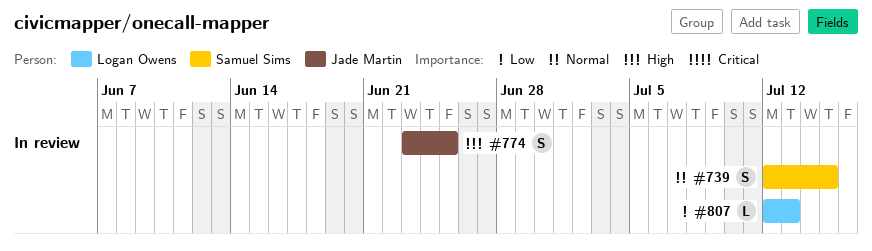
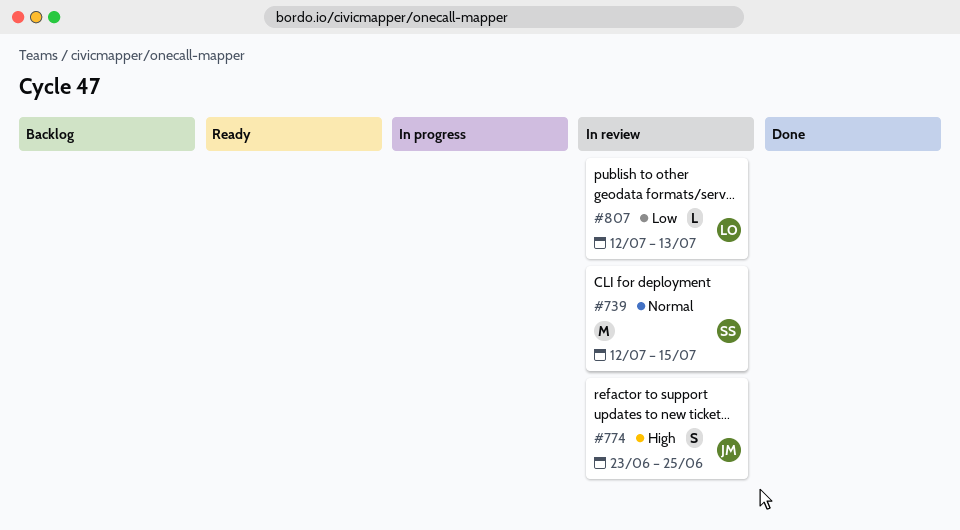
#739, estimate: S -> M

